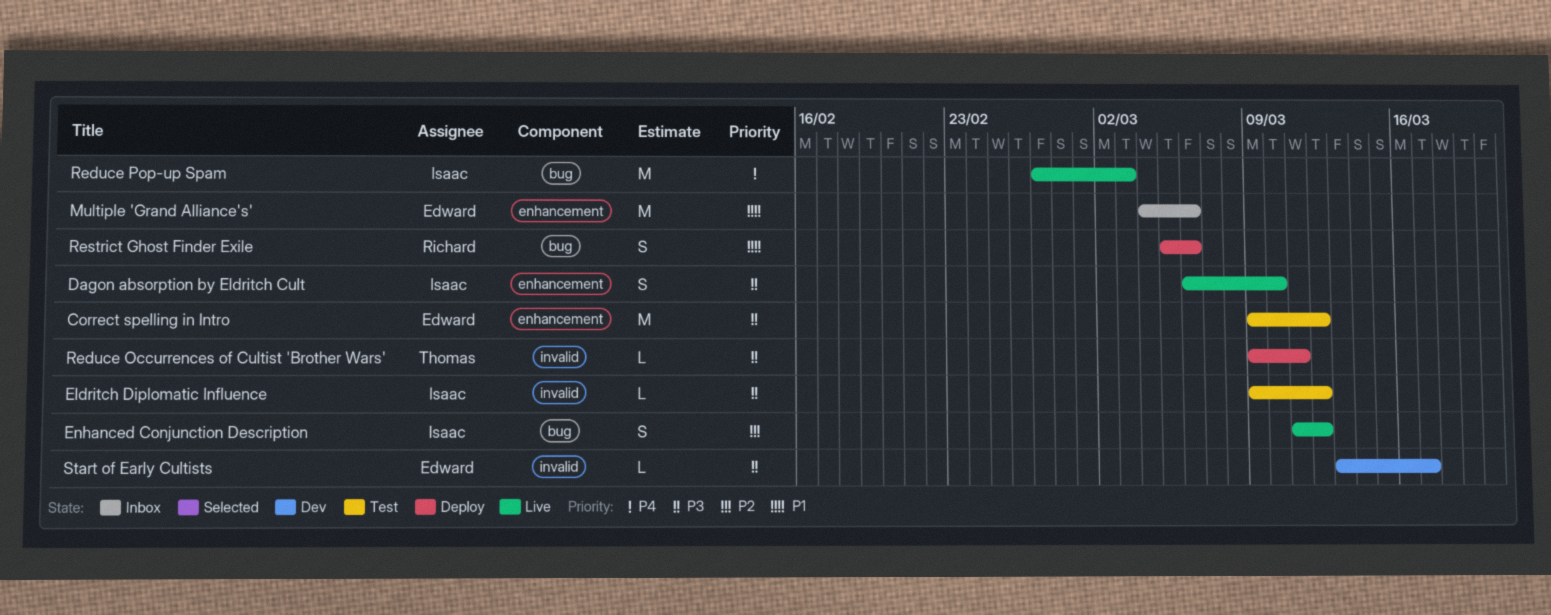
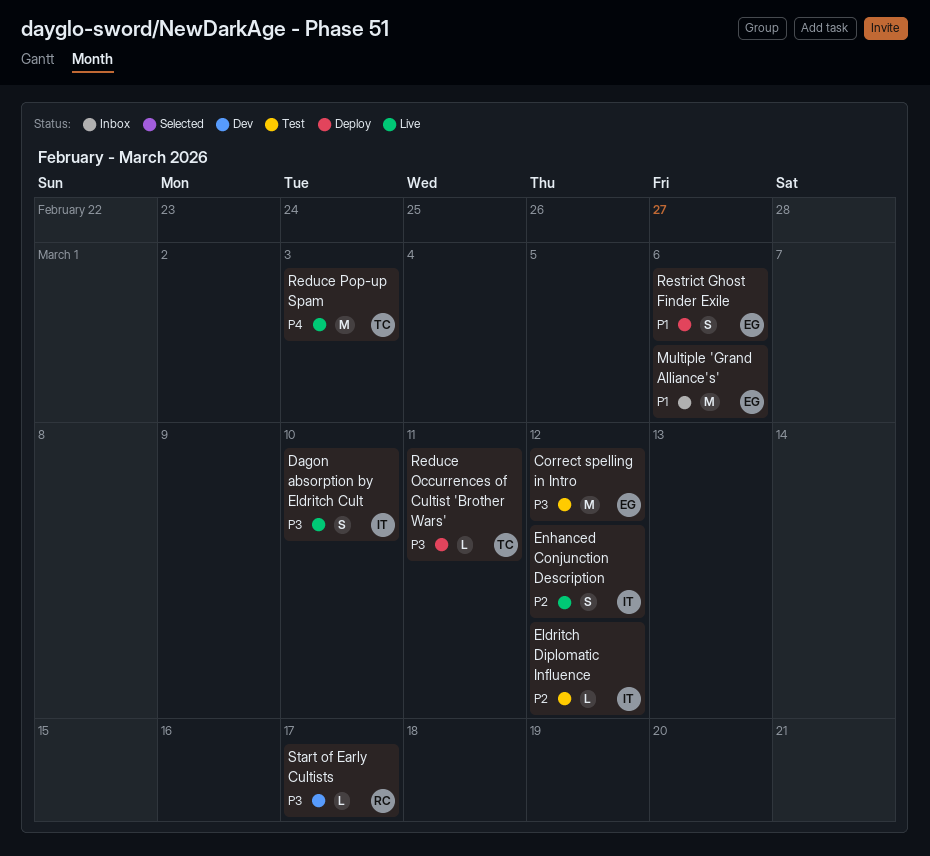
Eldritch Diplomatic Influence, priority: P3 -> P2
Reduce Pop-up Spam, owner: Isaac -> Thomas
Restrict Ghost Finder Exile, owner: Richard -> Edward
Start of Early Cultists, owner: Edward -> Richard

